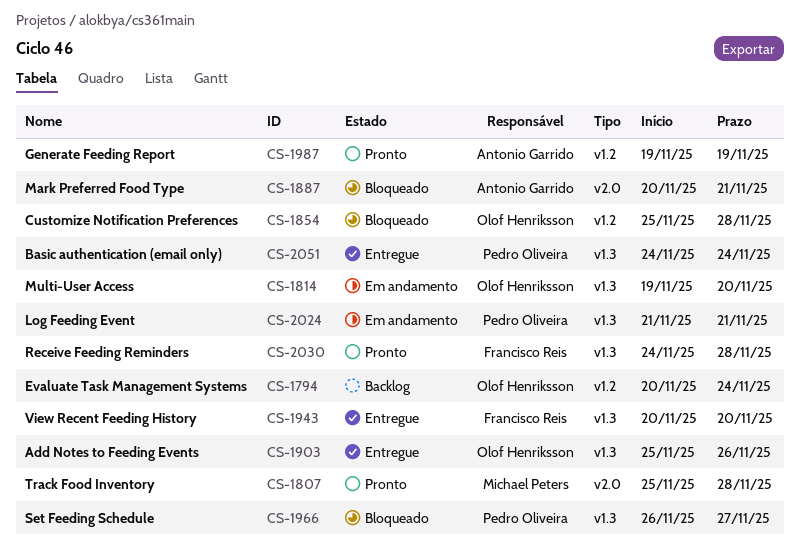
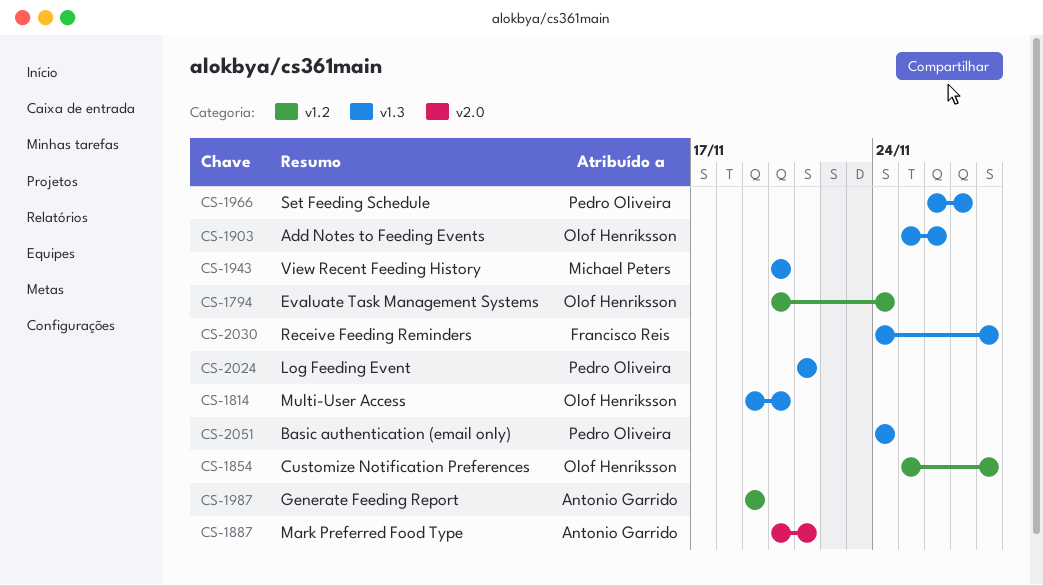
CS-1807: present -> none
CS-1943, owner: Francisco Reis -> Michael Peters

